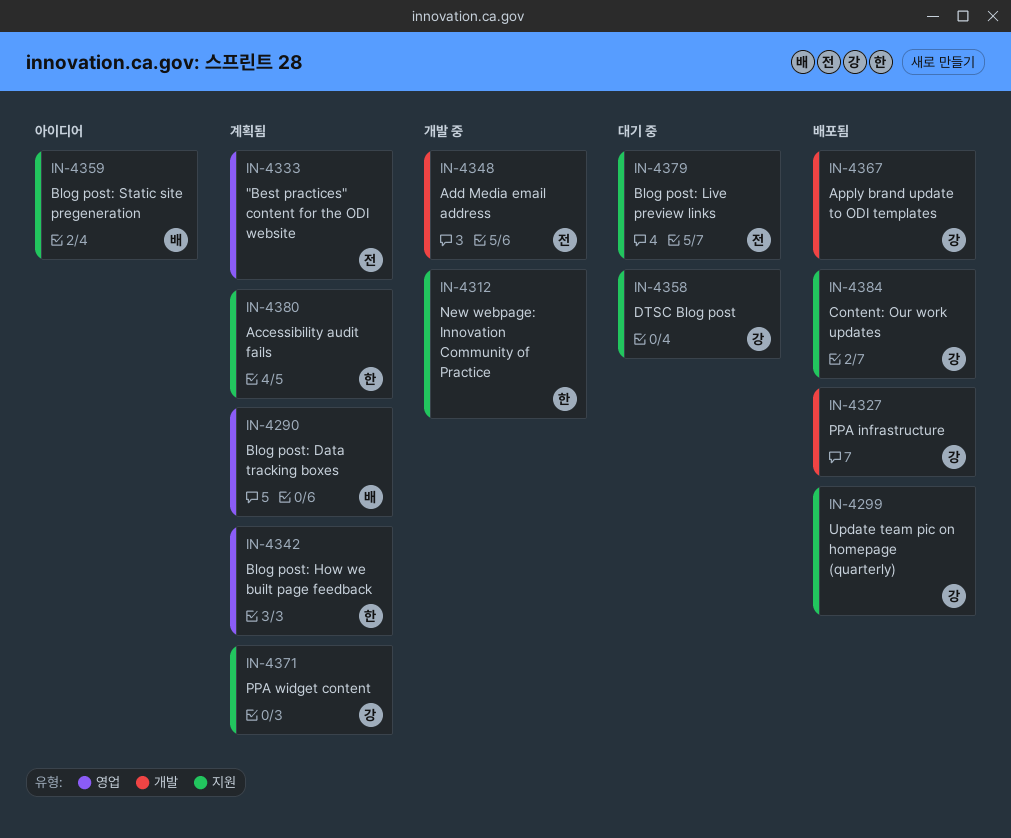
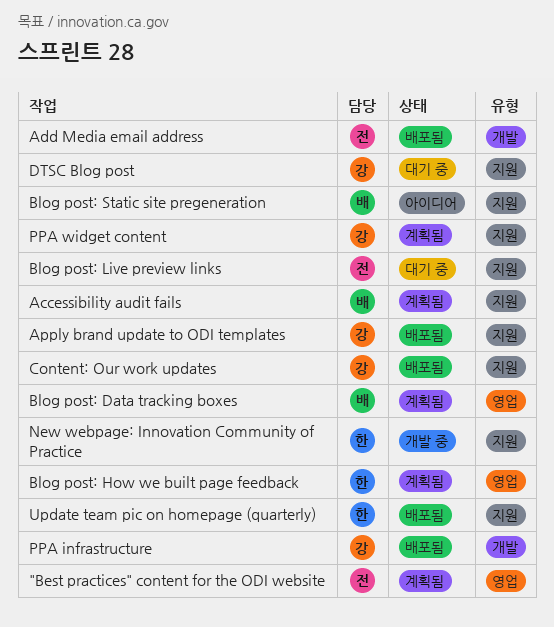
Accessibility audit fails, owner: 한 -> 배
Add Media email address, status: 개발 중 -> 배포됨
Apply brand update to ODI templates, label: 개발 -> 지원
Update team pic on homepage (quarterly), owner: 강 -> 한

